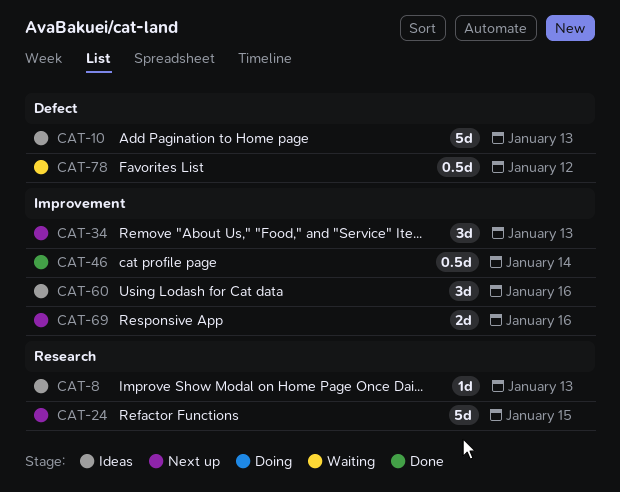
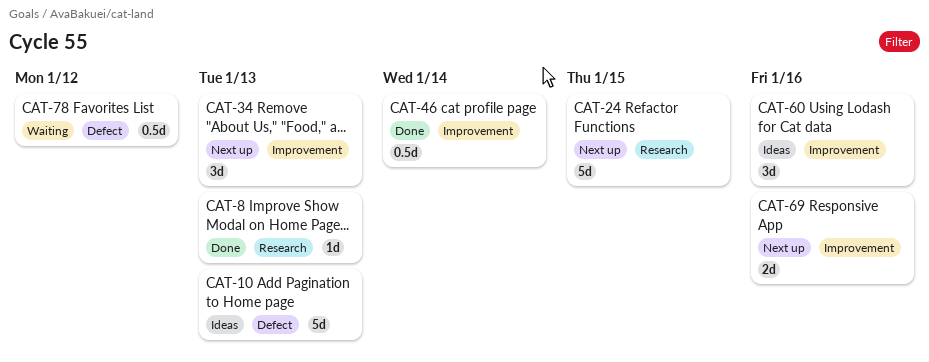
CAT-8, status: Ideas -> Done

